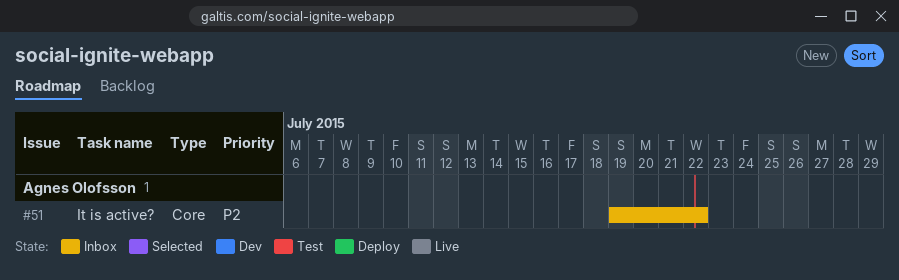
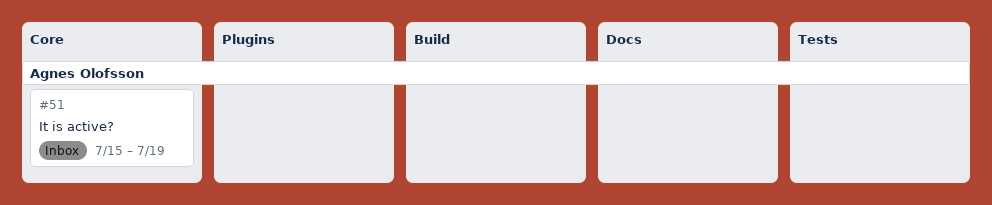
#51, start: Jul 19 -> Jul 15
#51, due: Jul 22 -> Jul 19

